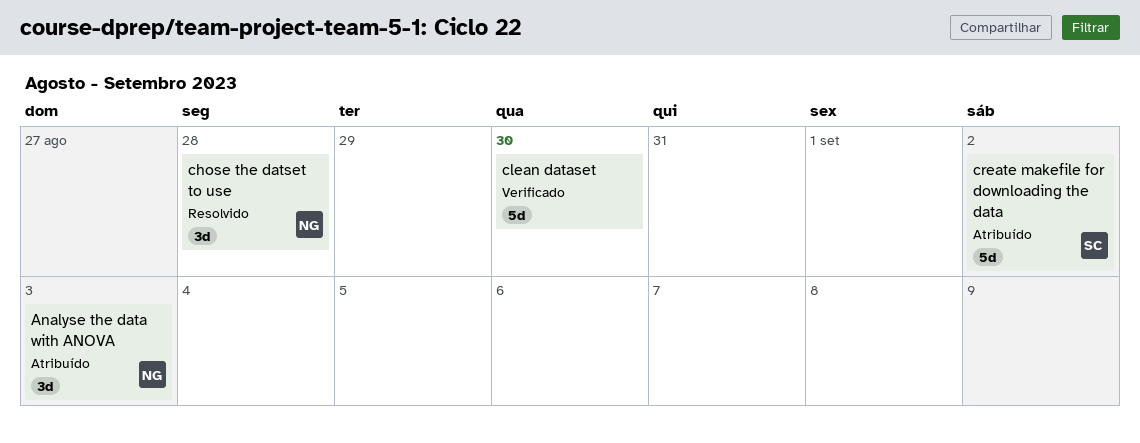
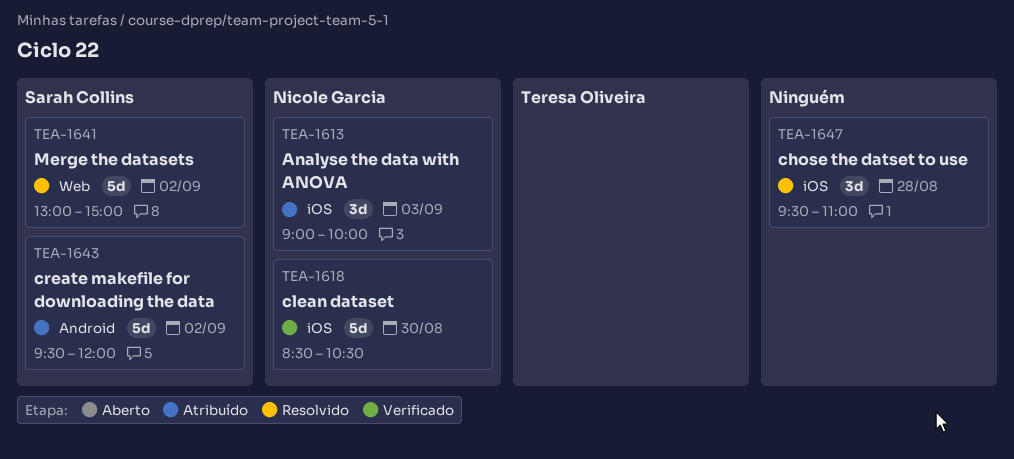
chose the datset to use, owner: Nicole Garcia -> none
clean dataset, owner: none -> Nicole Garcia
Merge the datasets: none -> present

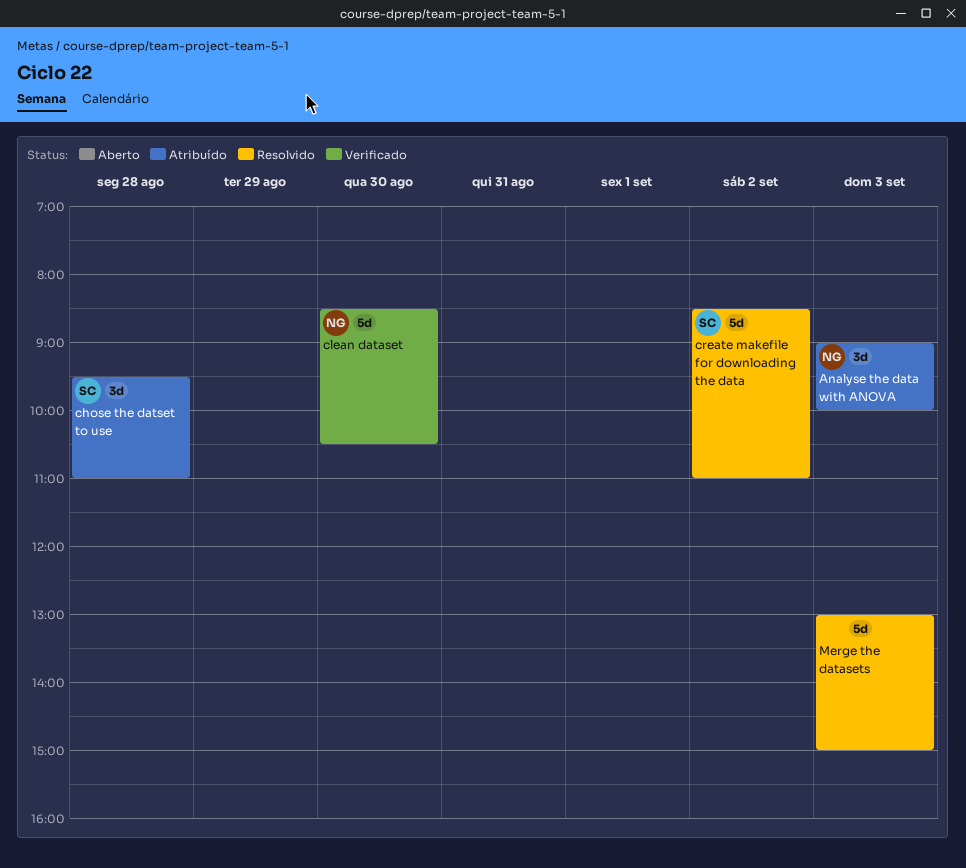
chose the datset to use, status: Resolvido -> Atribuído
chose the datset to use, owner: none -> Sarah Collins
create makefile for downloading the data, status: Atribuído -> Resolvido
create makefile for downloading the data, begins: 09:30 -> 08:30
create makefile for downloading the data, ends: 12:00 -> 11:00
Merge the datasets, owner: Sarah Collins -> none
Merge the datasets, day: Sep 2 -> Sep 3

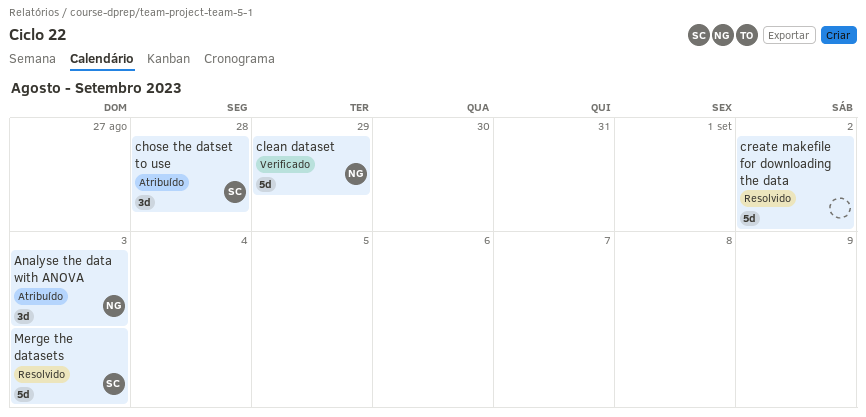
clean dataset, day: Aug 30 -> Aug 29
create makefile for downloading the data, owner: SC -> none
Merge the datasets, owner: none -> SC

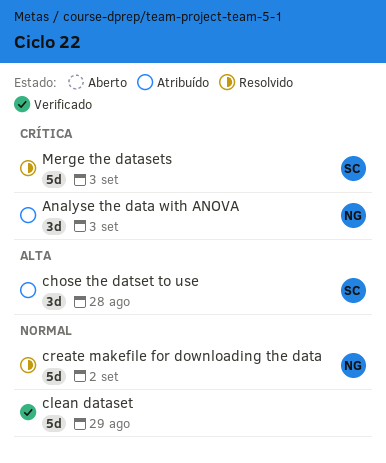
clean dataset, owner: NG -> none
create makefile for downloading the data, owner: none -> NG

